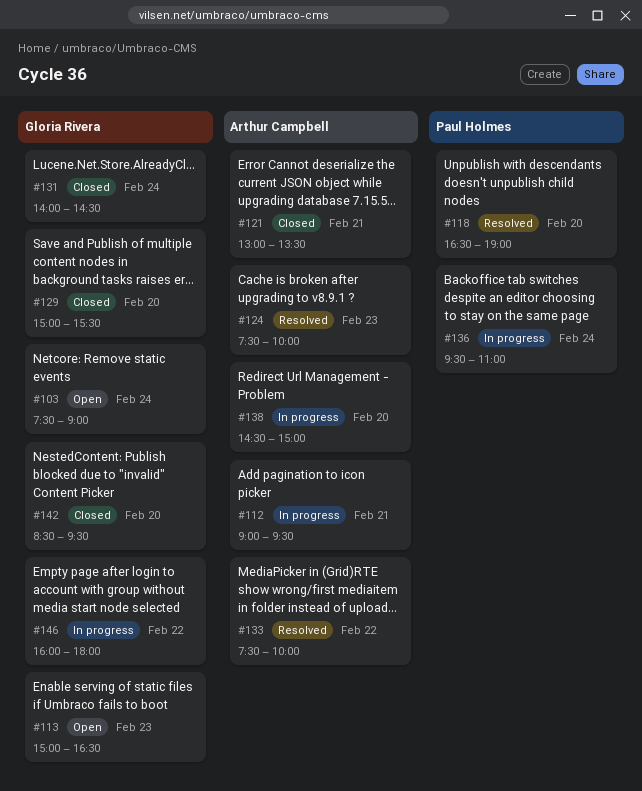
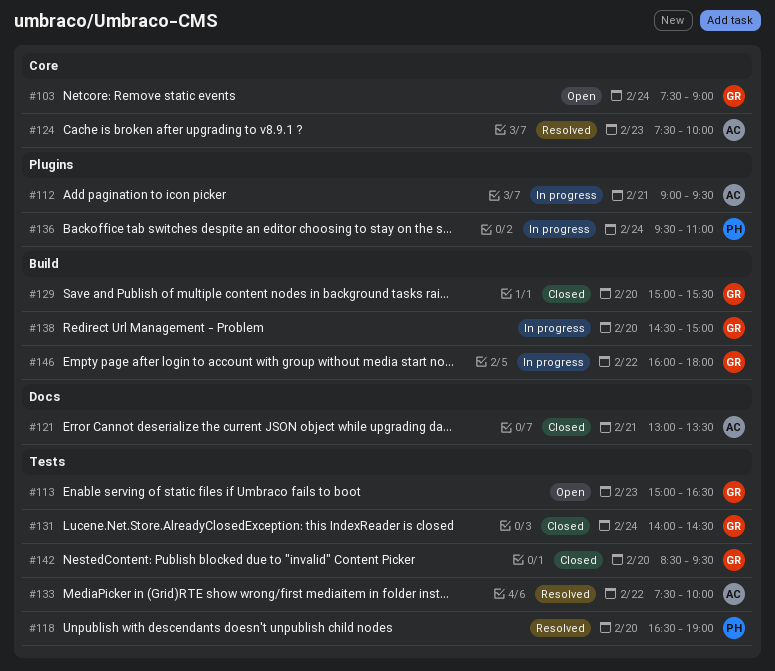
#138, owner: Arthur Campbell -> Gloria Rivera

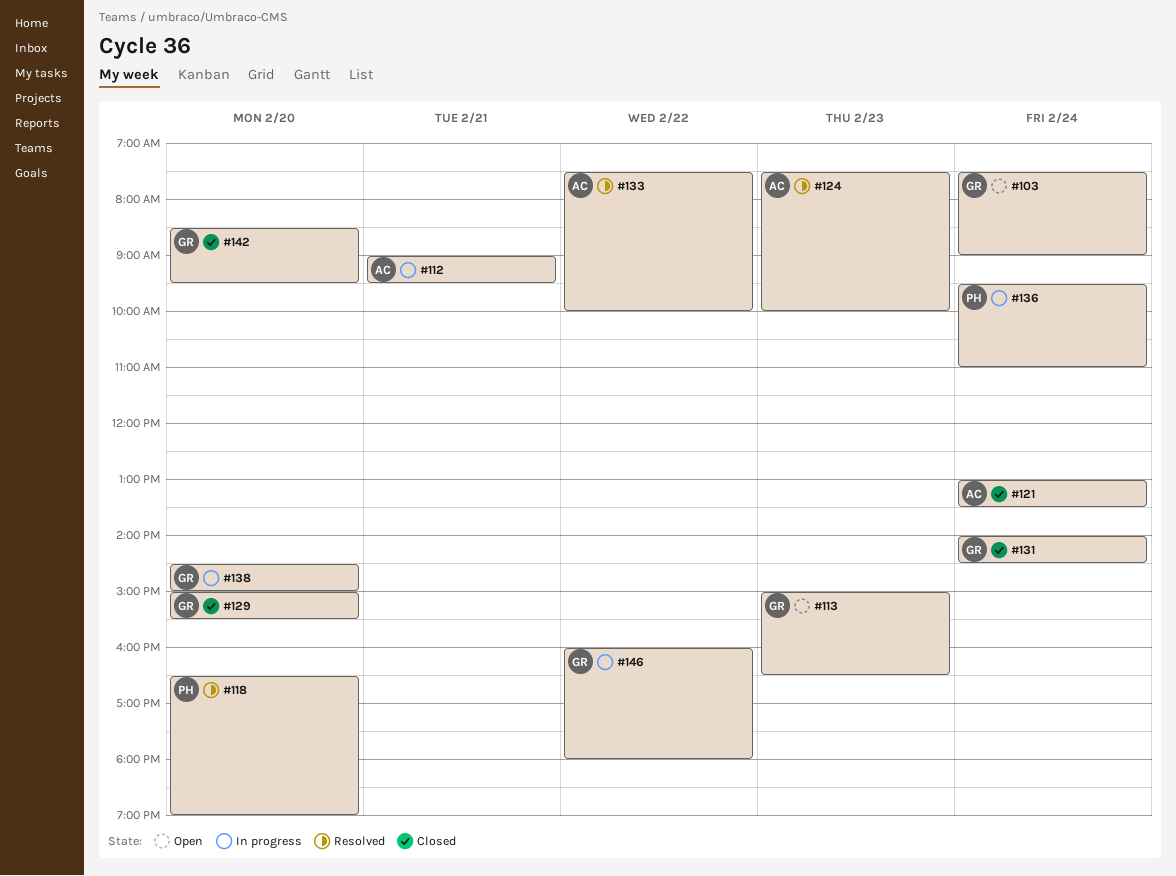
#121, day: Feb 21 -> Feb 24

